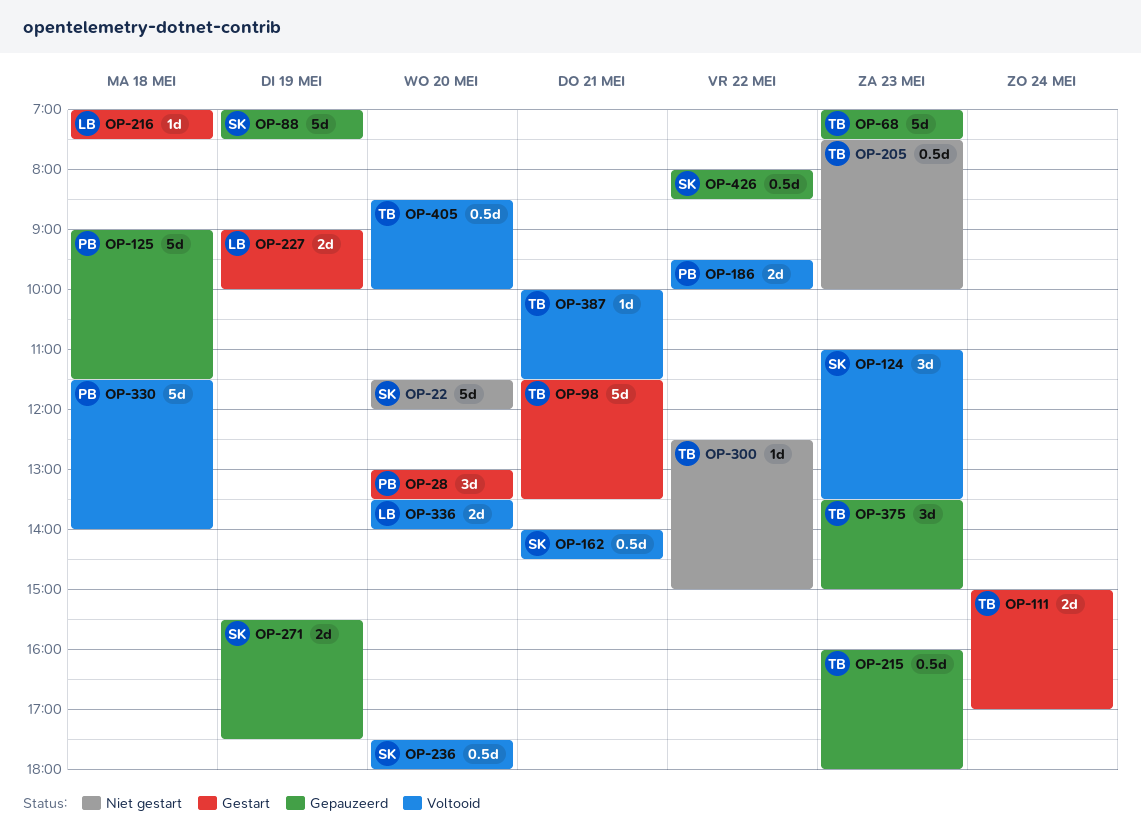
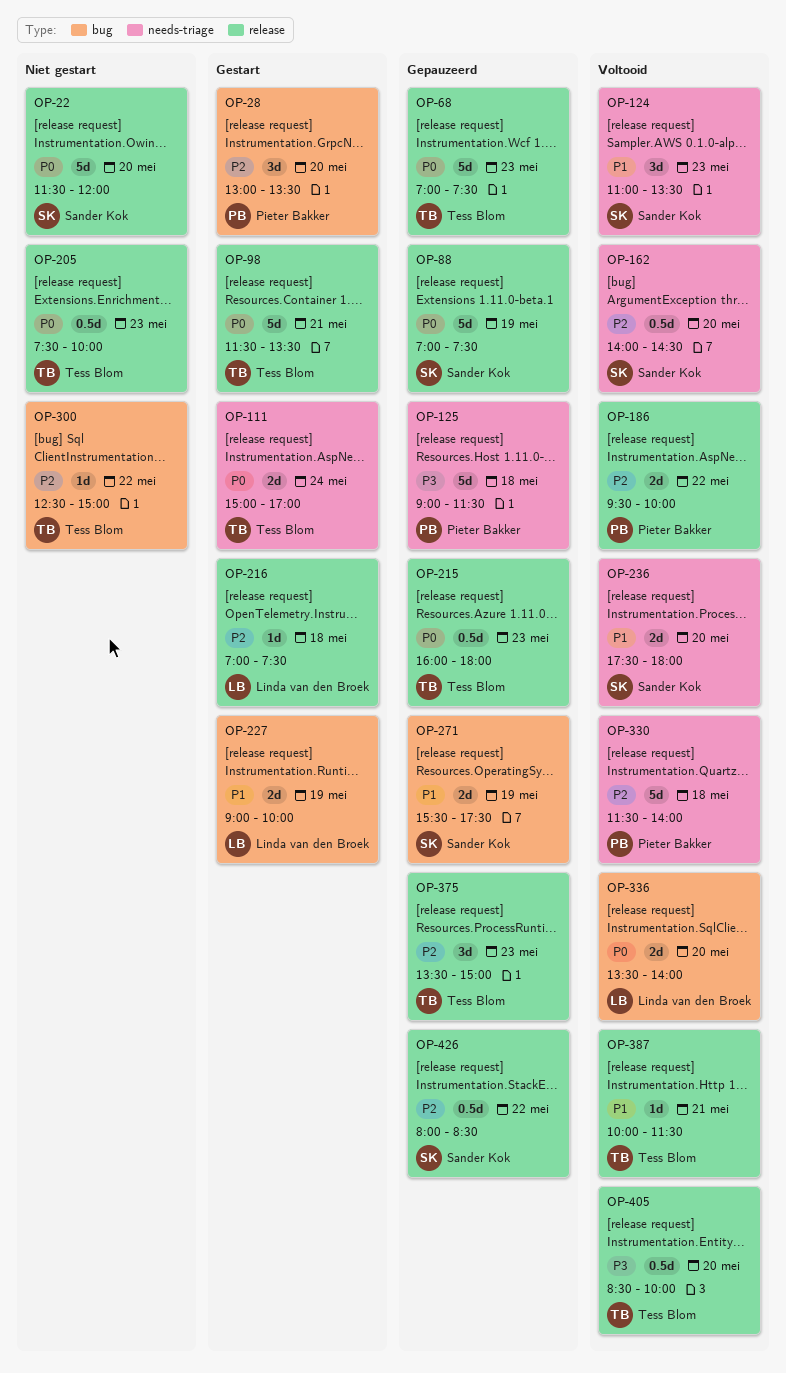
OP-162, day: May 21 -> May 20
OP-236, estimate: 0.5d -> 2d

